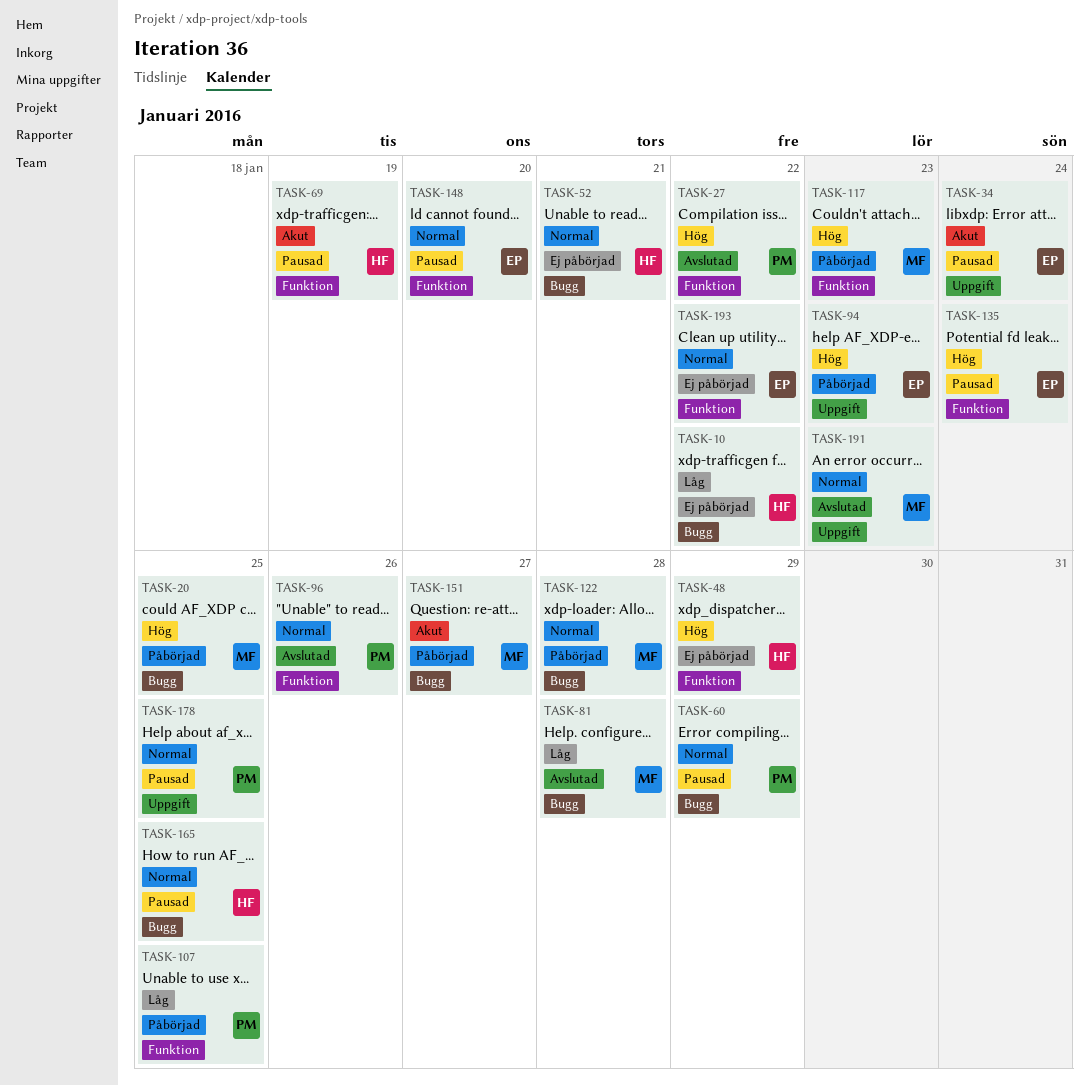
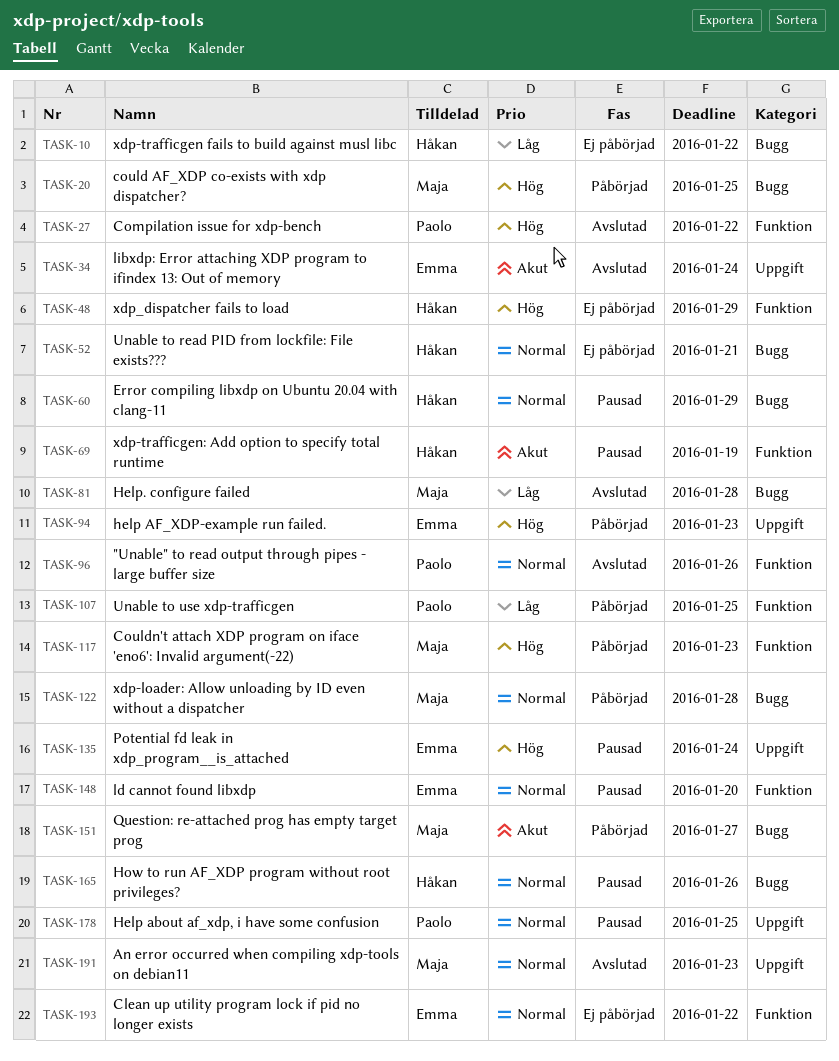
TASK-34, status: Pausad -> Avslutad
TASK-60, owner: Paolo -> Håkan
TASK-135, label: Funktion -> Uppgift
TASK-165, due: Jan 25 -> Jan 26

